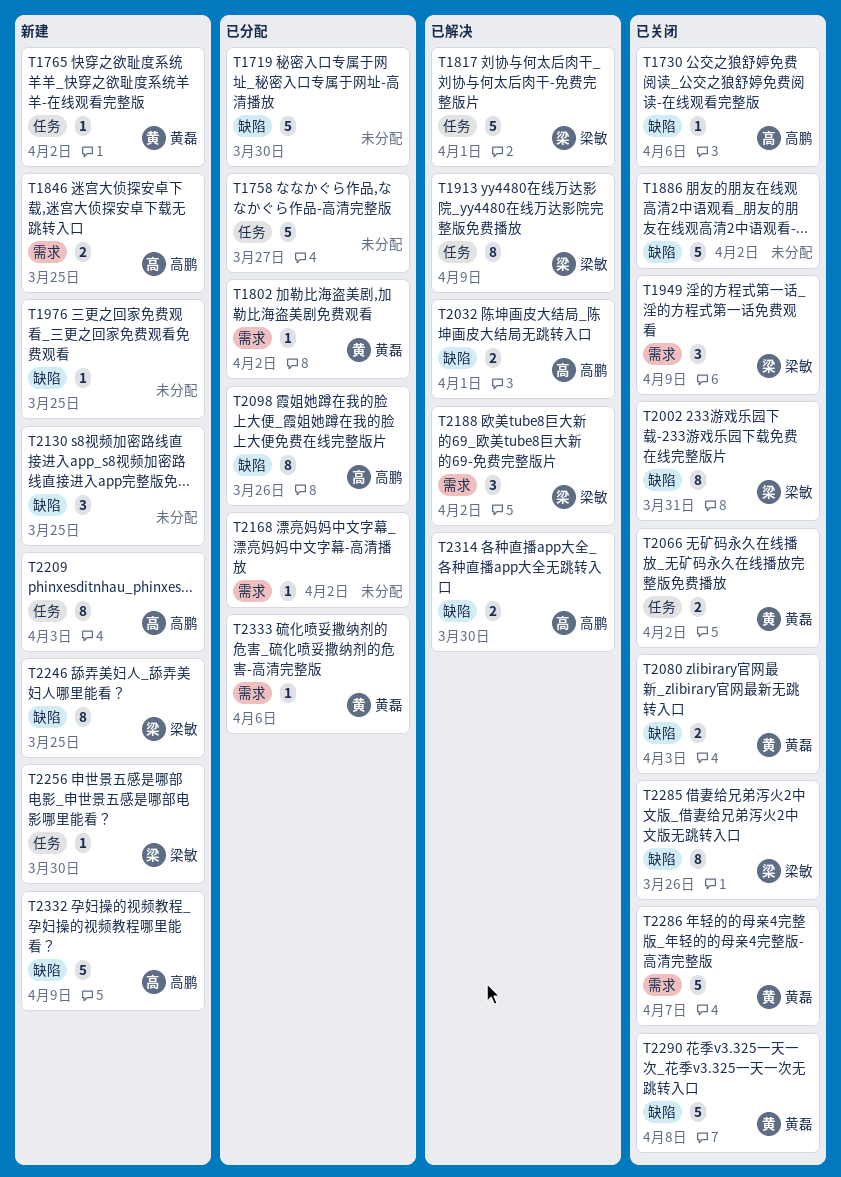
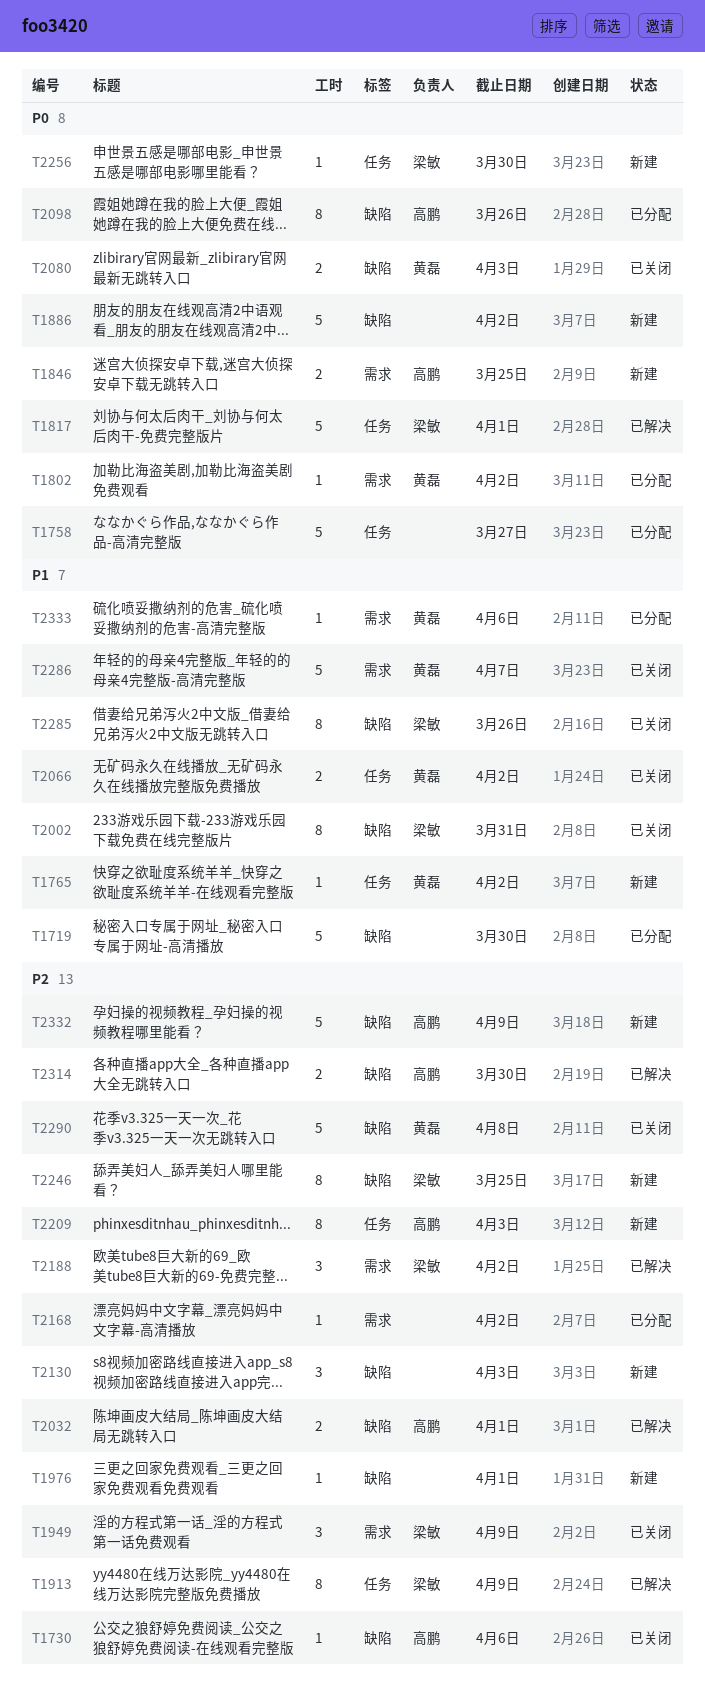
T1886, status: 已关闭 -> 新建
T1976, due: Mar 25 -> Apr 1
T2130, due: Mar 25 -> Apr 3

